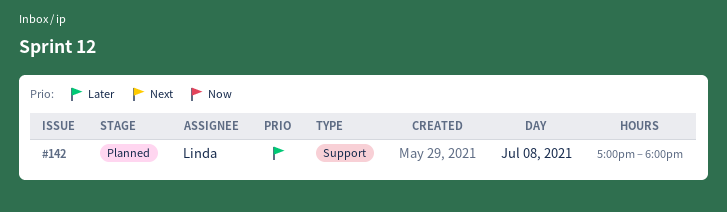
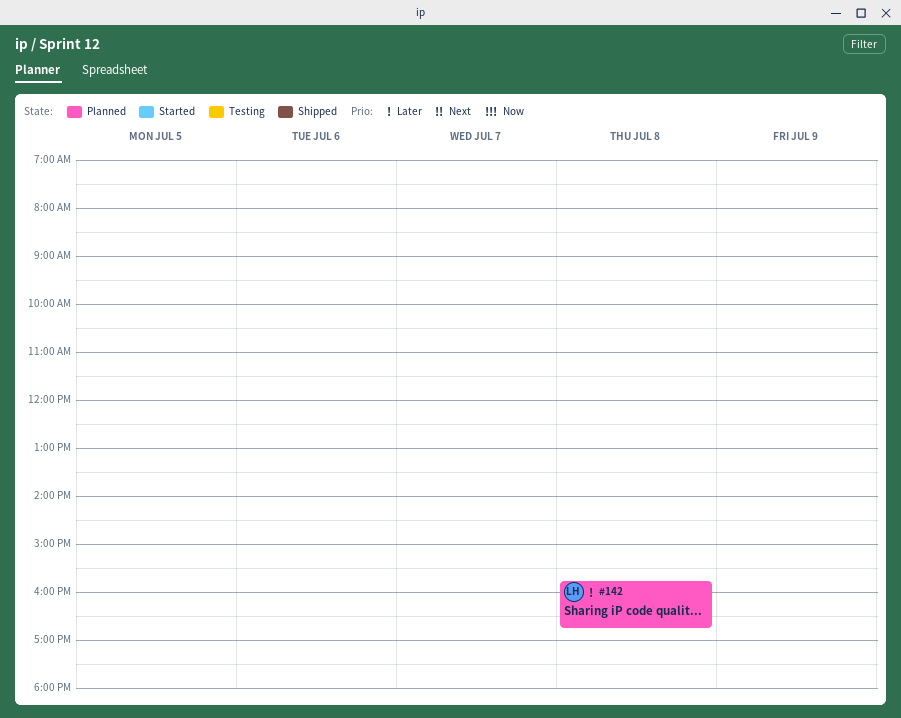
#142, begins: 17:00 -> 15:45
#142, ends: 18:00 -> 16:45

